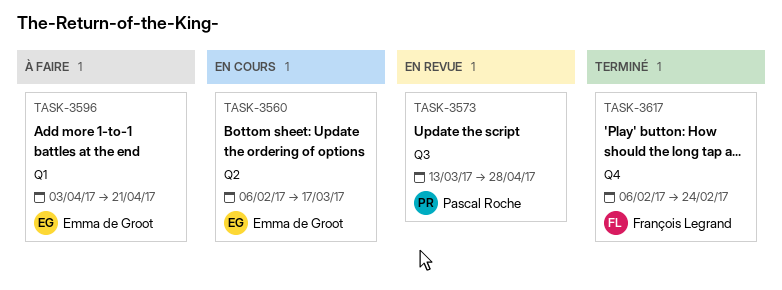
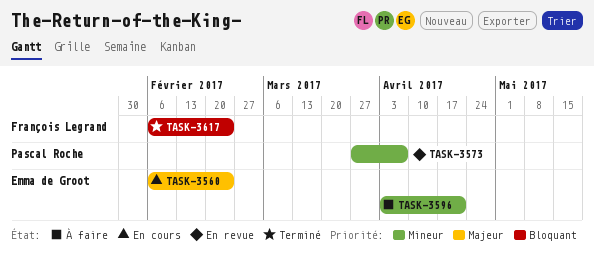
TASK-3560, due: Mar 17 -> Feb 24
TASK-3573, start: Mar 13 -> Mar 27
TASK-3573, due: Apr 28 -> Apr 7

